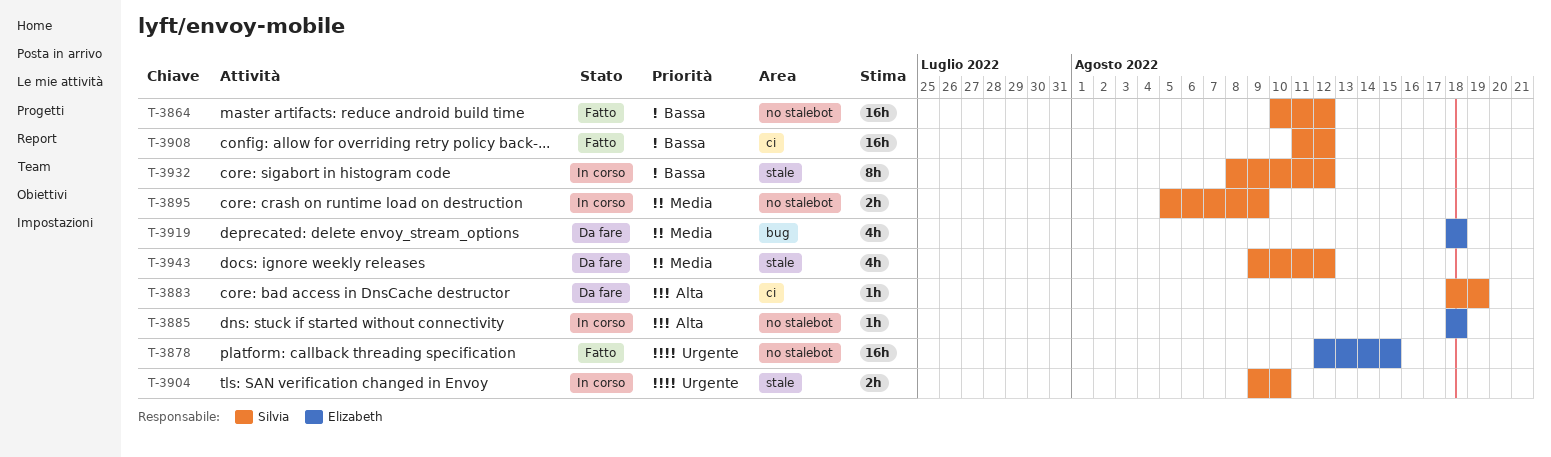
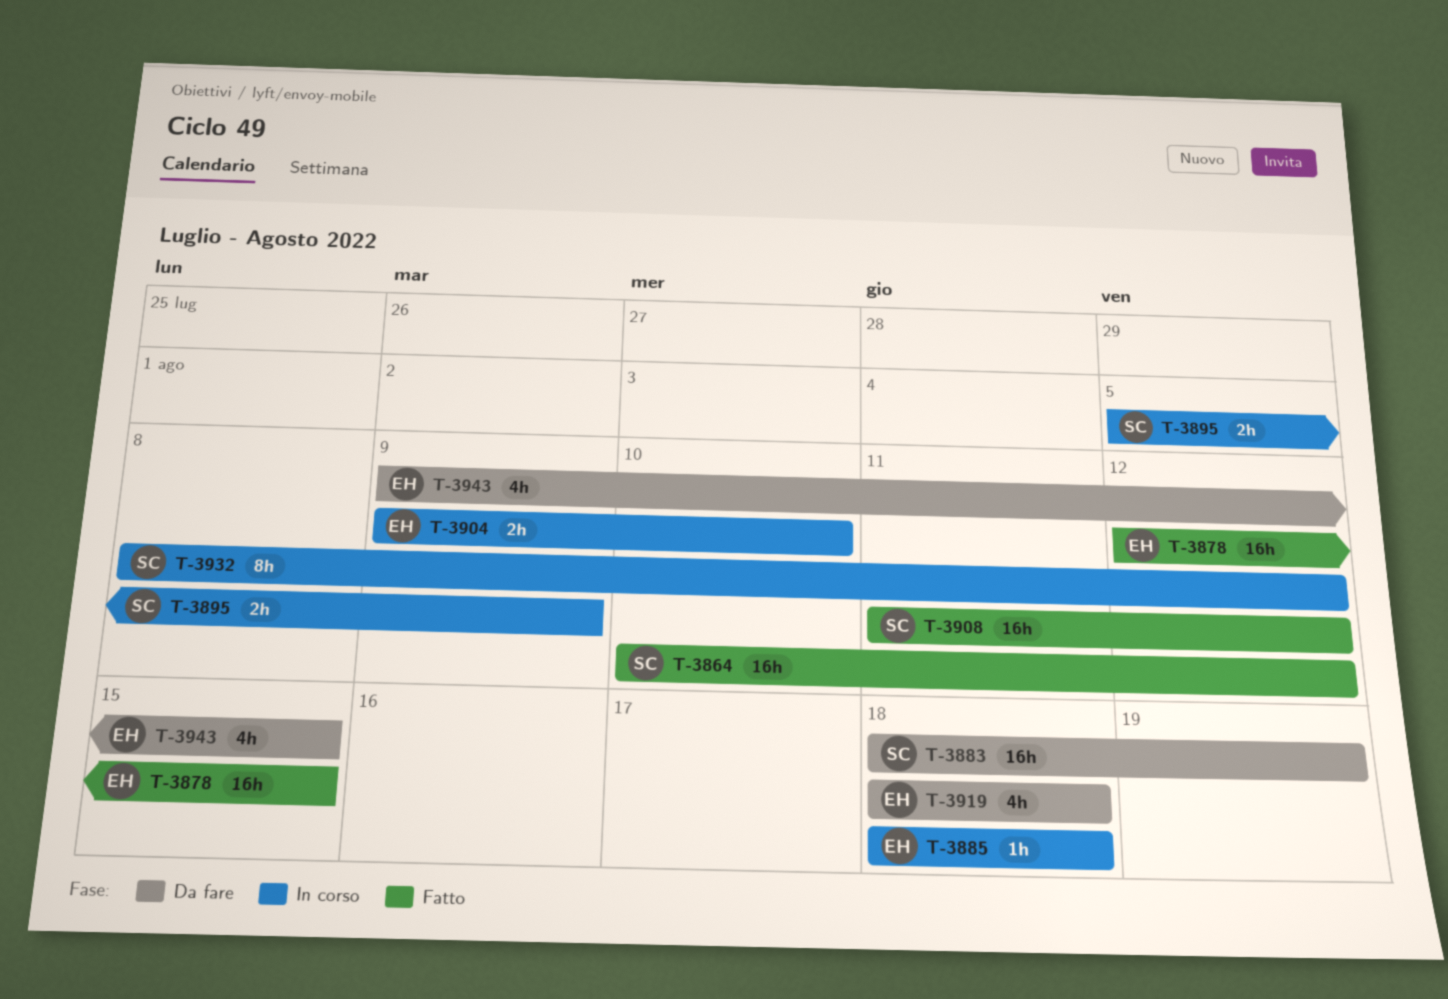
T-3883, estimate: 1h -> 16h
T-3904, owner: Silvia -> Elizabeth
T-3943, owner: Silvia -> Elizabeth
T-3943, due: Aug 12 -> Aug 15

